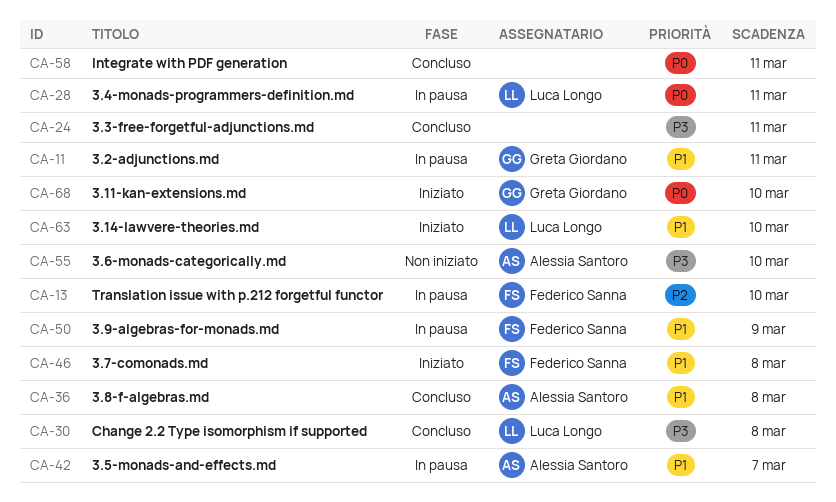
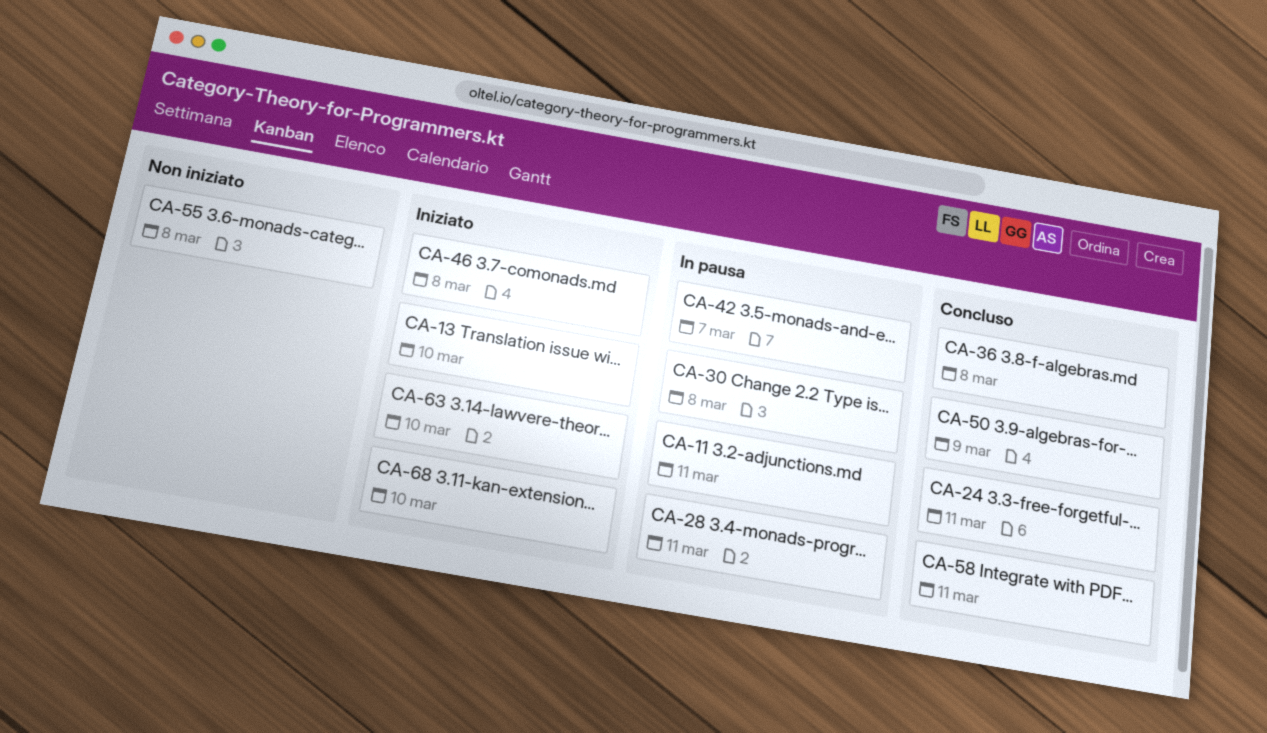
CA-13, status: In pausa -> Iniziato
CA-30, status: Concluso -> In pausa
CA-50, status: In pausa -> Concluso
CA-55, due: Mar 10 -> Mar 8

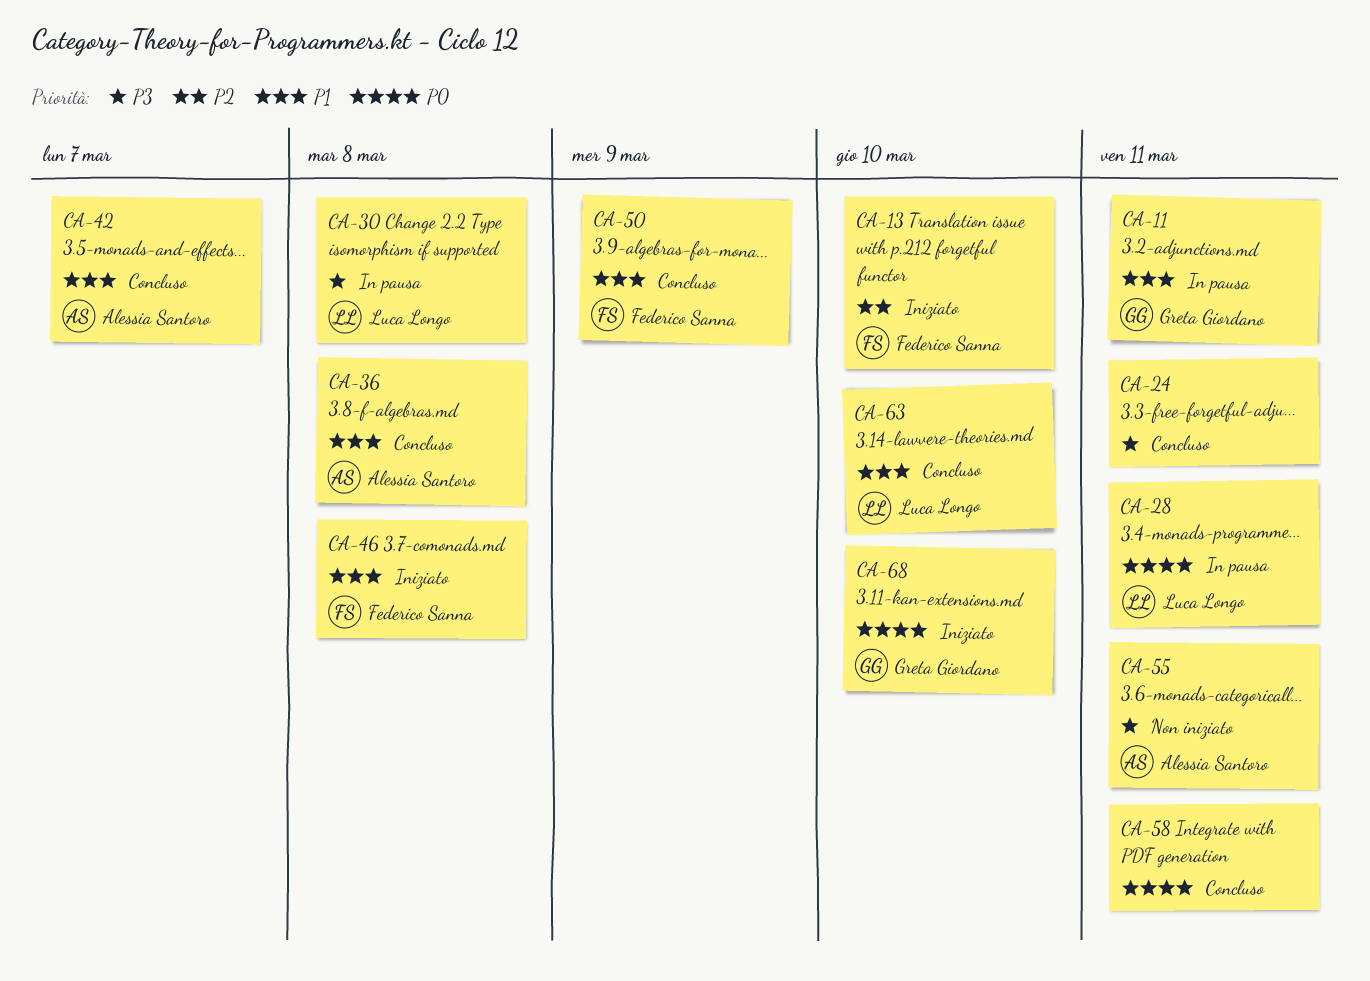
CA-42, status: In pausa -> Concluso
CA-55, due: Mar 8 -> Mar 11
CA-63, status: Iniziato -> Concluso

